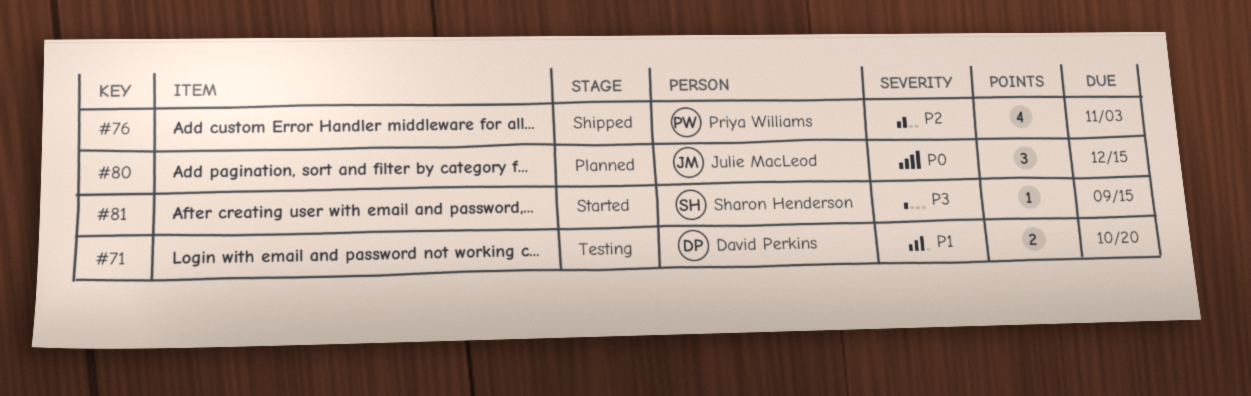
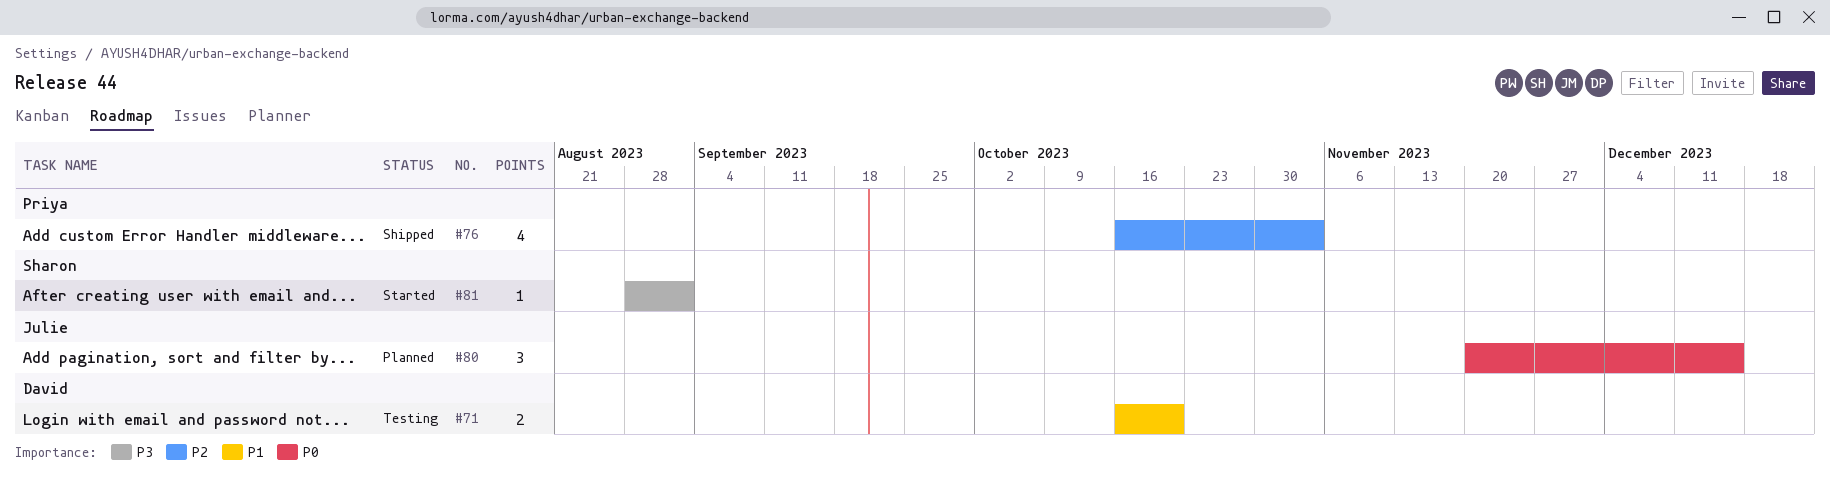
#81, due: Sep 15 -> Sep 1

